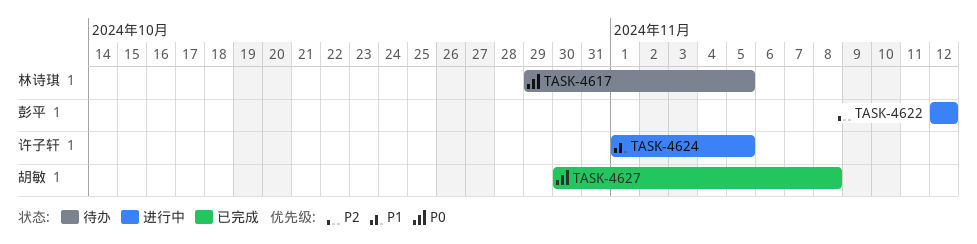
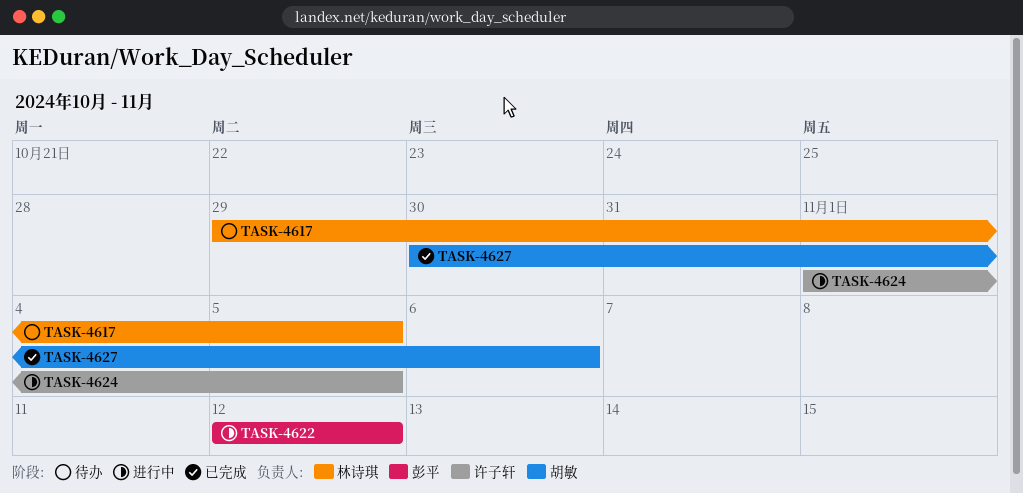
TASK-4627, due: Nov 8 -> Nov 6

